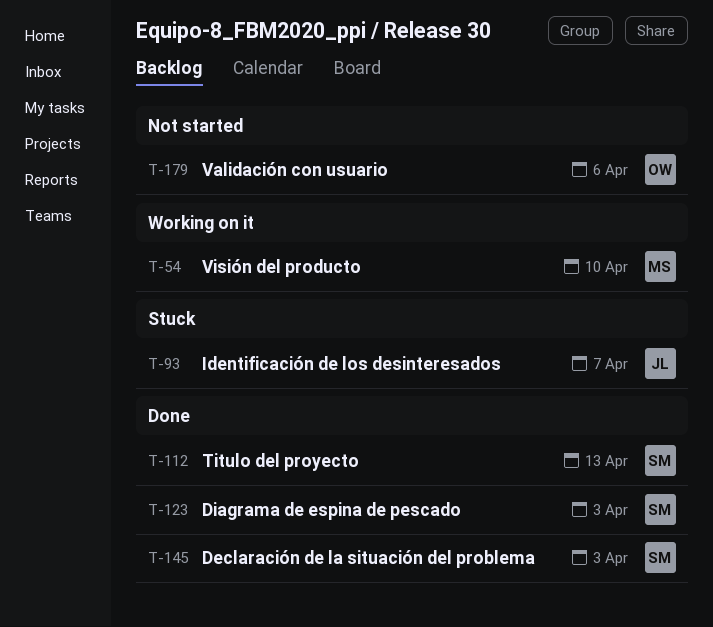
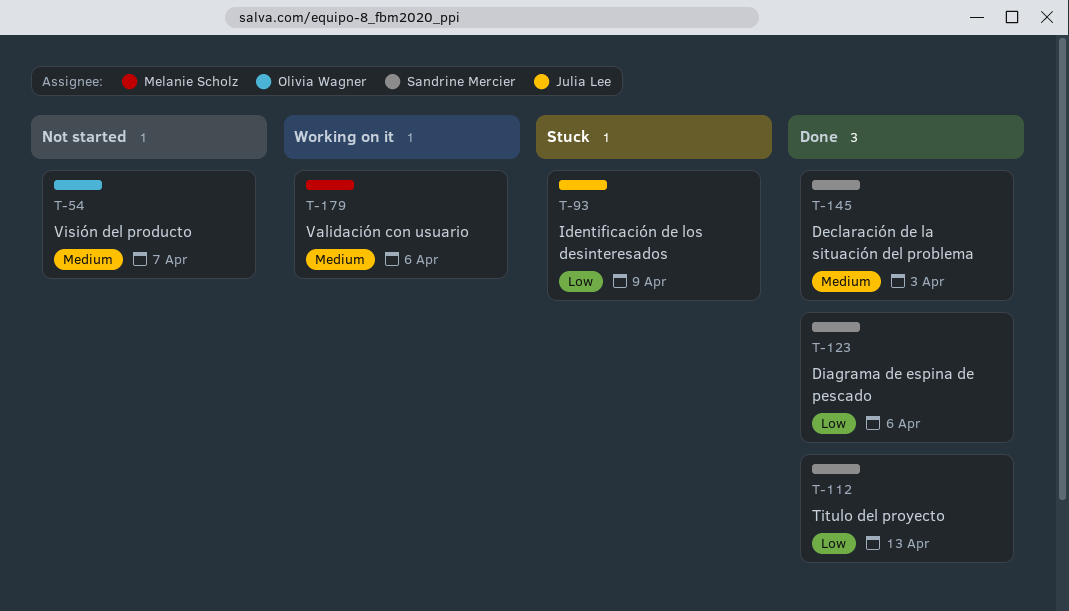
T-54, status: Working on it -> Not started
T-54, owner: Melanie Scholz -> Olivia Wagner
T-54, due: Apr 10 -> Apr 7
T-93, due: Apr 7 -> Apr 9
T-123, due: Apr 3 -> Apr 6
T-179, status: Not started -> Working on it
T-179, owner: Olivia Wagner -> Melanie Scholz

